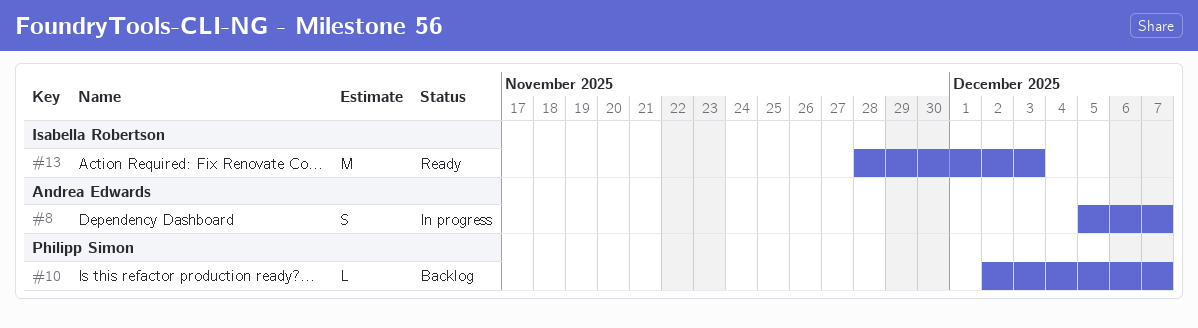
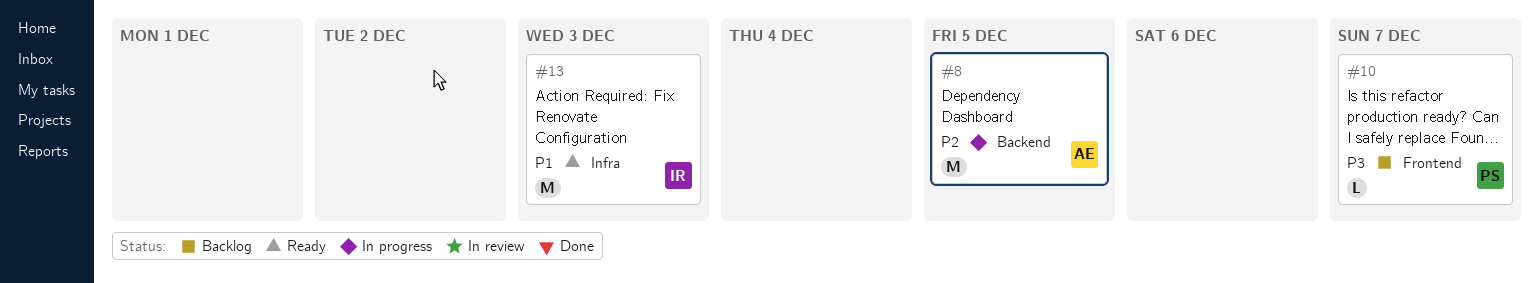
#8, estimate: S -> M
#8, due: Dec 7 -> Dec 5

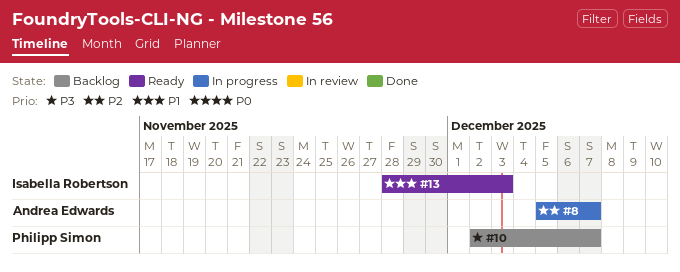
#8, due: Dec 5 -> Dec 7

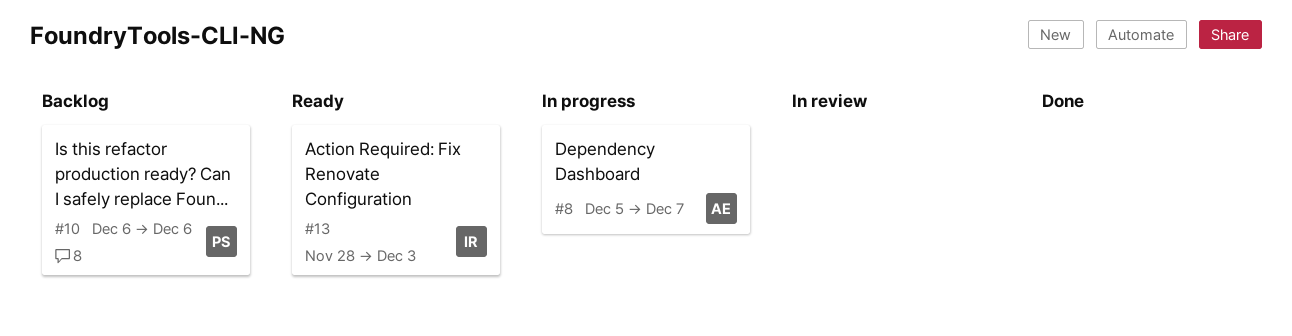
#10, start: Dec 2 -> Dec 6
#10, due: Dec 7 -> Dec 6

